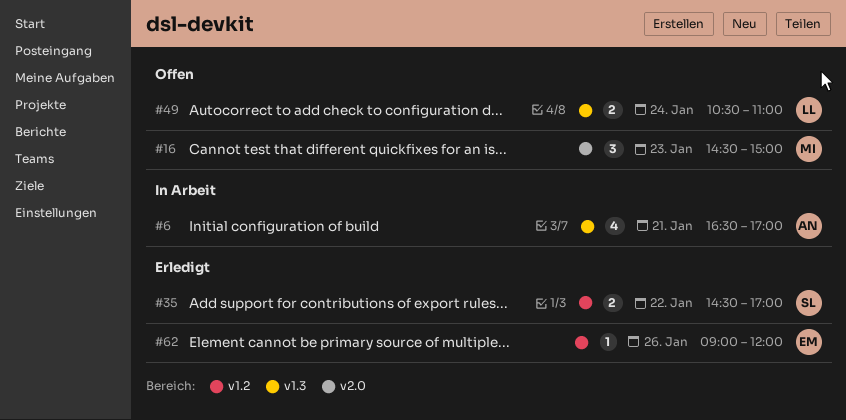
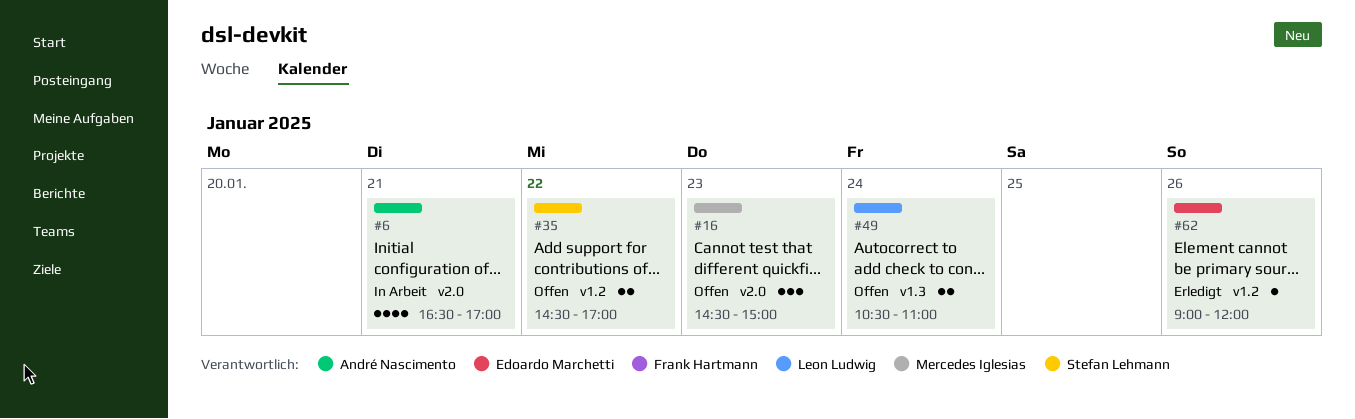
#6, label: v1.3 -> v2.0
#35, status: Erledigt -> Offen

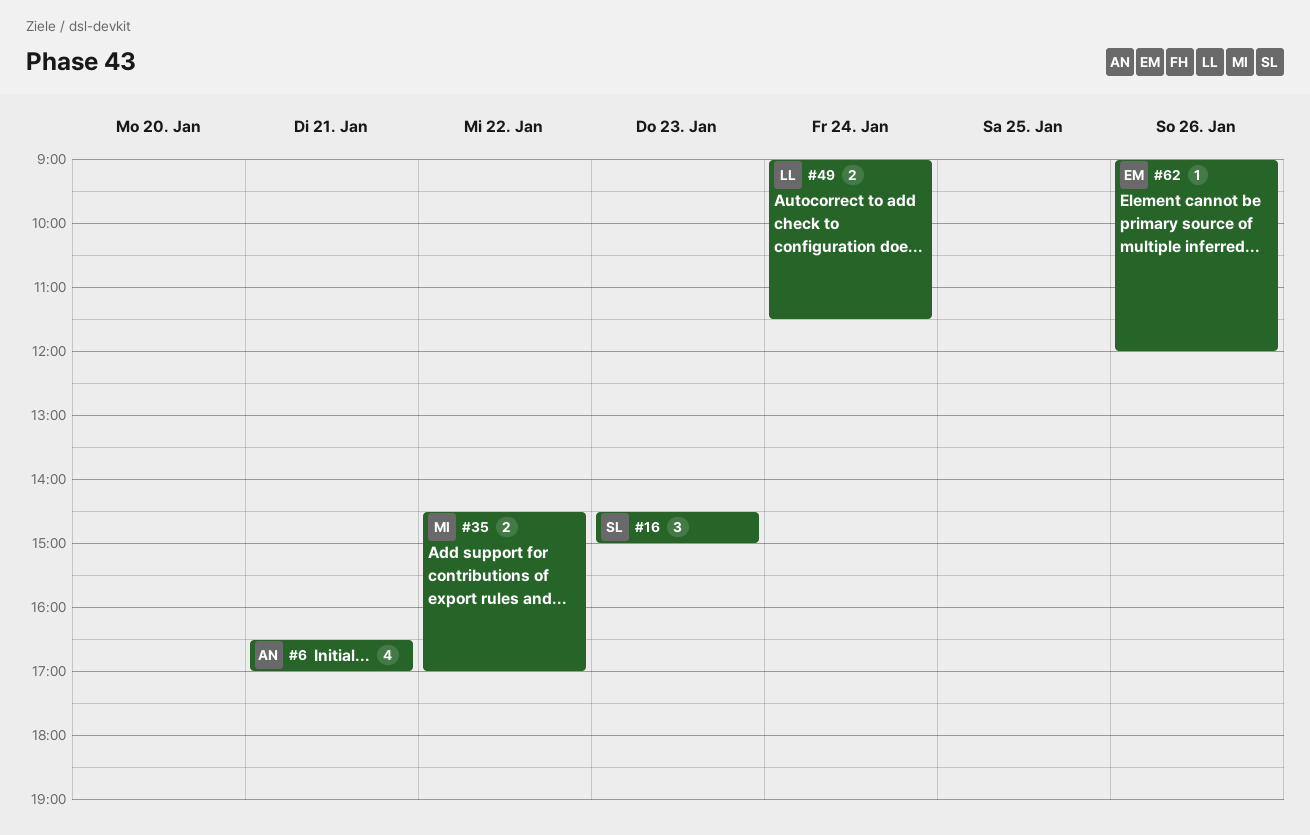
#16, owner: Mercedes Iglesias -> Stefan Lehmann
#35, owner: Stefan Lehmann -> Mercedes Iglesias
#49, begins: 10:30 -> 09:00
#49, ends: 11:00 -> 11:30

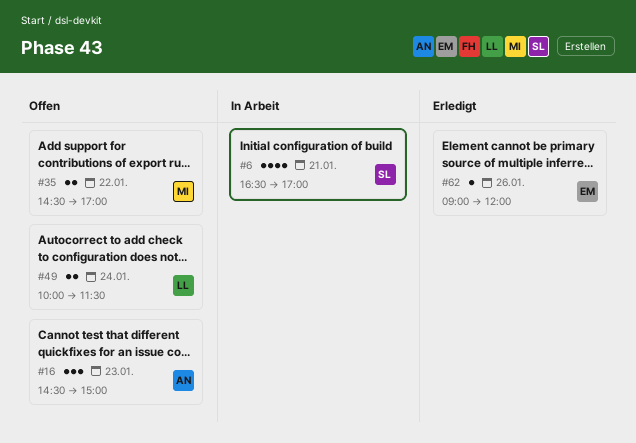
#6, owner: AN -> SL
#16, owner: SL -> AN
#49, begins: 09:00 -> 10:00

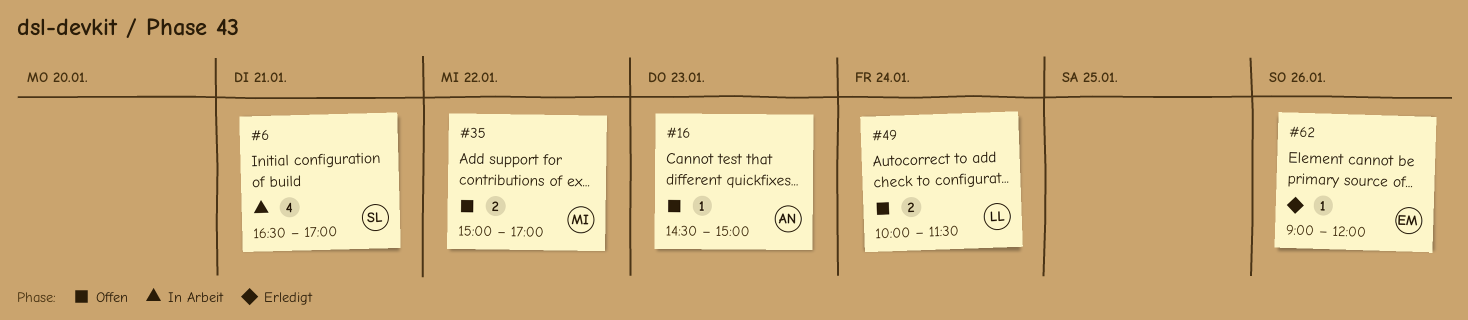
#16, estimate: 3 -> 1
#35, begins: 14:30 -> 15:00

